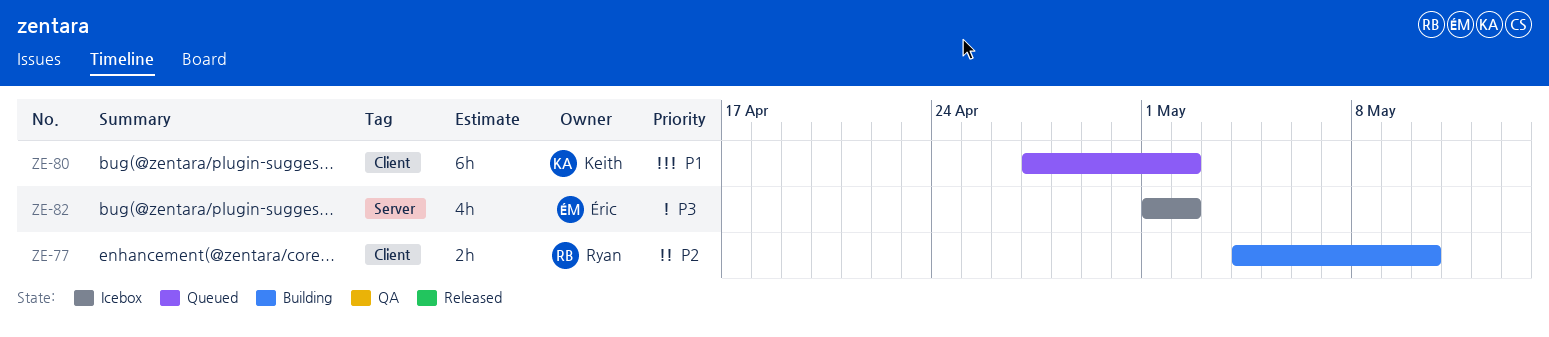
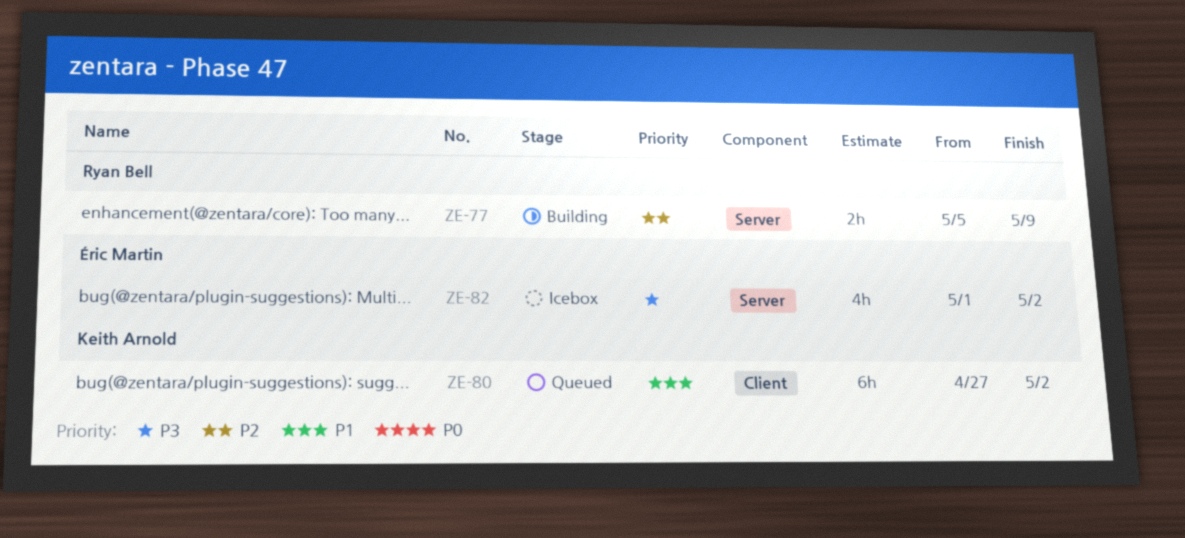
ZE-77, label: Client -> Server
ZE-77, start: May 4 -> May 5
ZE-77, due: May 10 -> May 9

